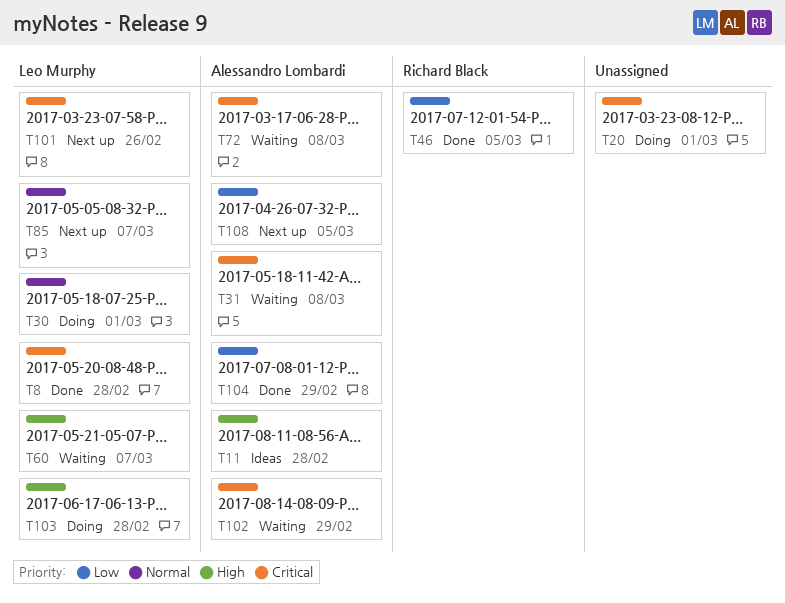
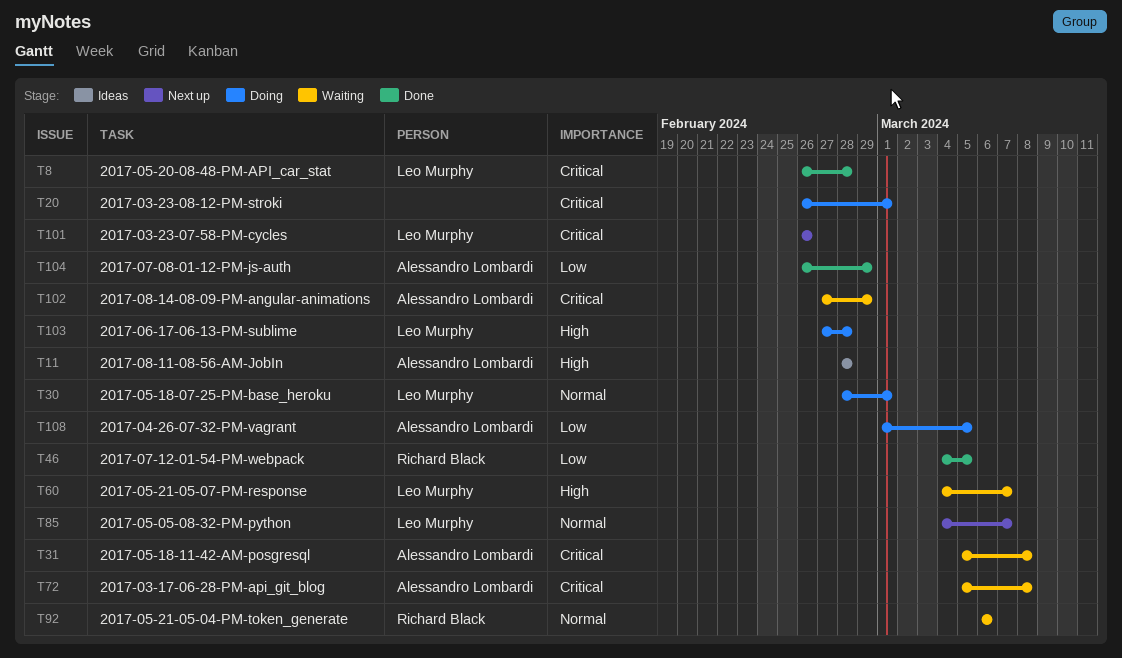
T92: none -> present
T108, status: Next up -> Doing

